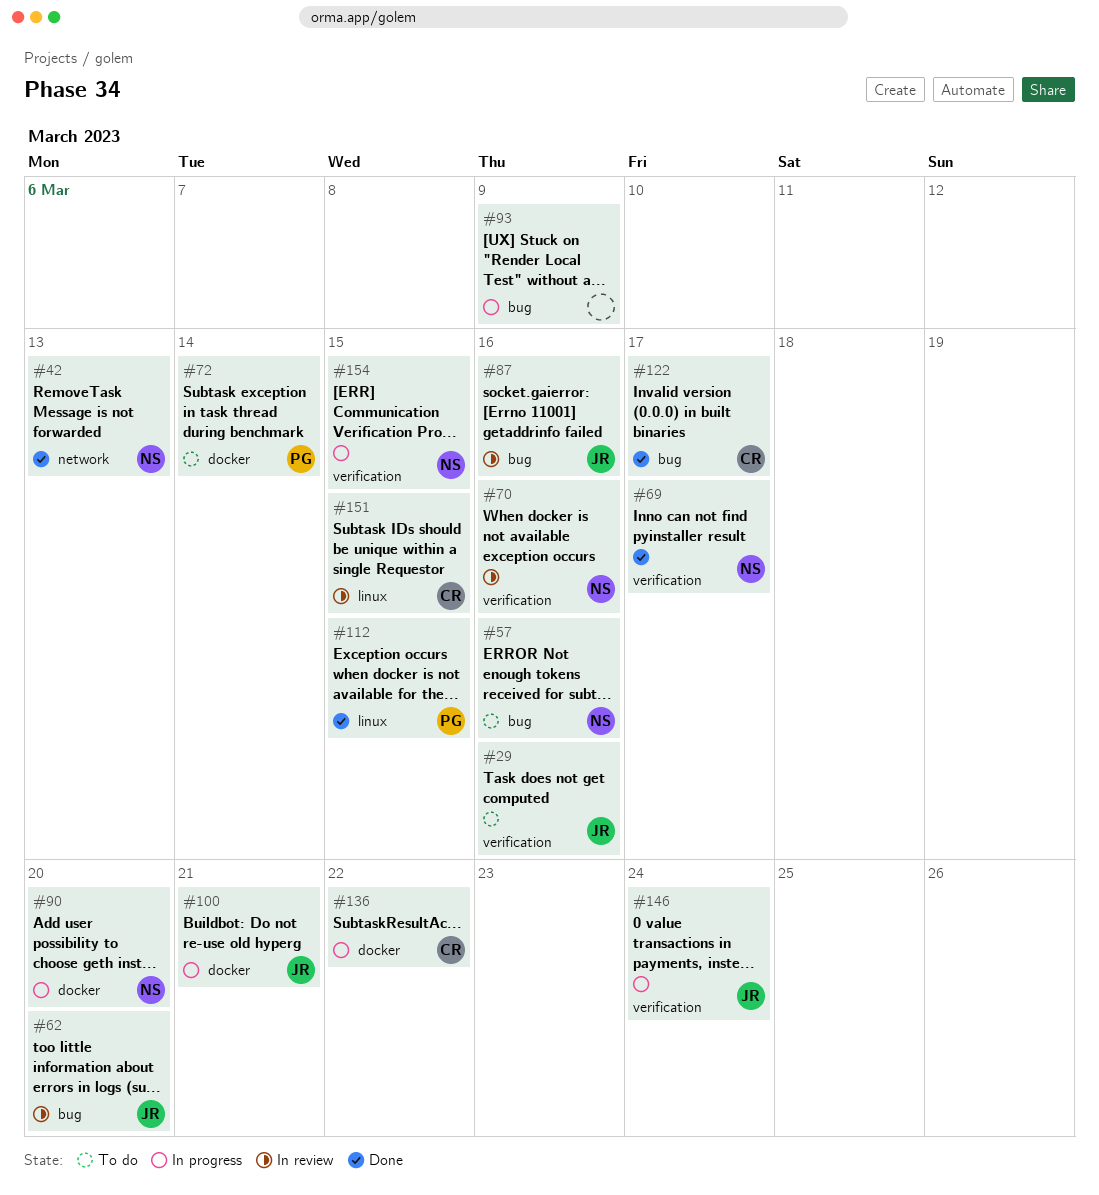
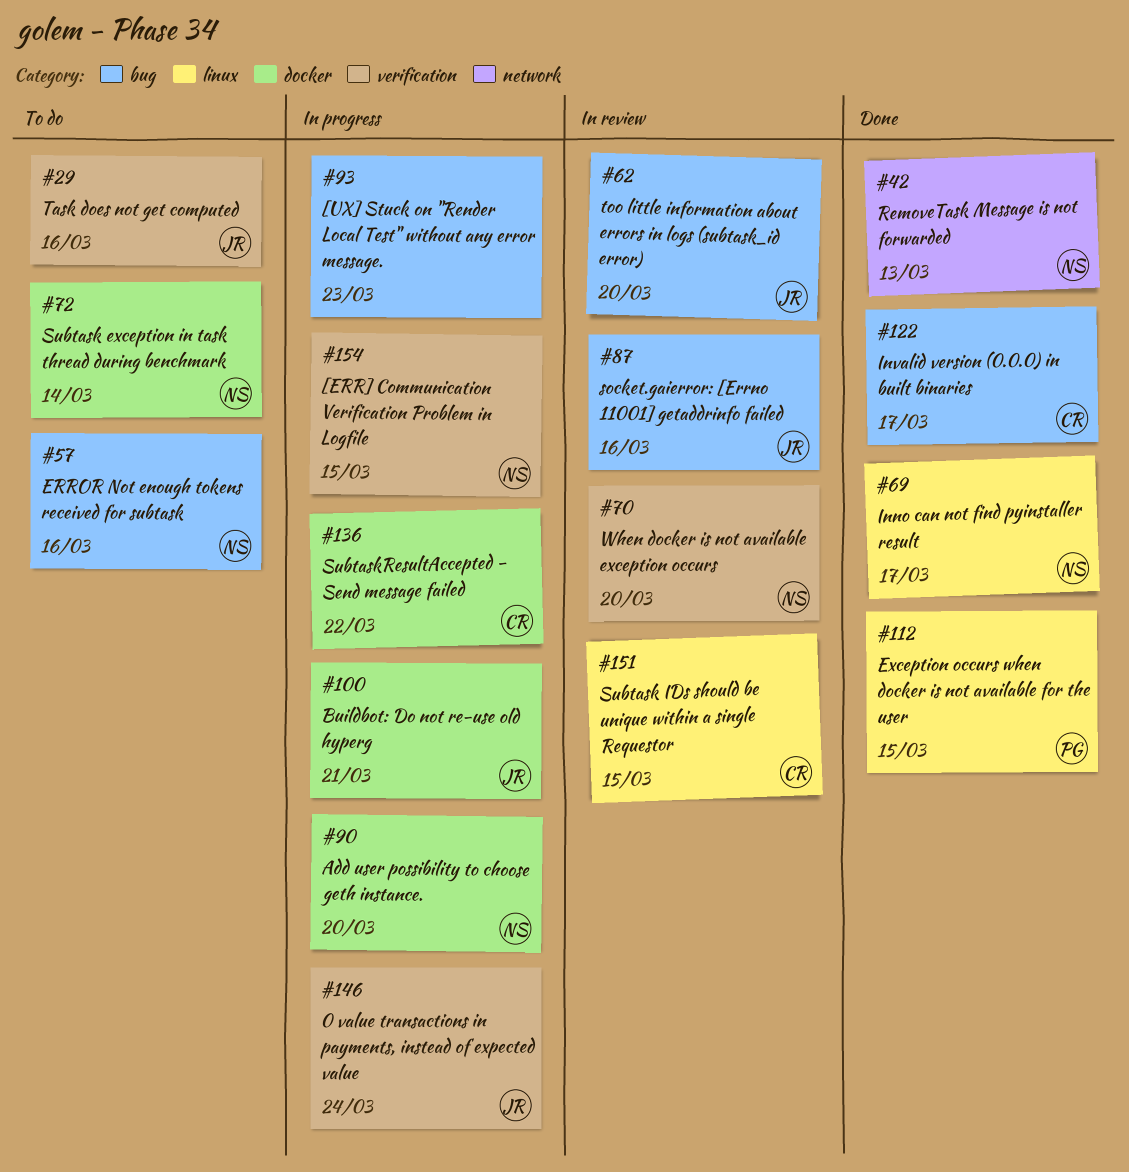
#69, label: verification -> linux
#70, due: Mar 16 -> Mar 20
#72, owner: PG -> NS
#93, due: Mar 9 -> Mar 23

